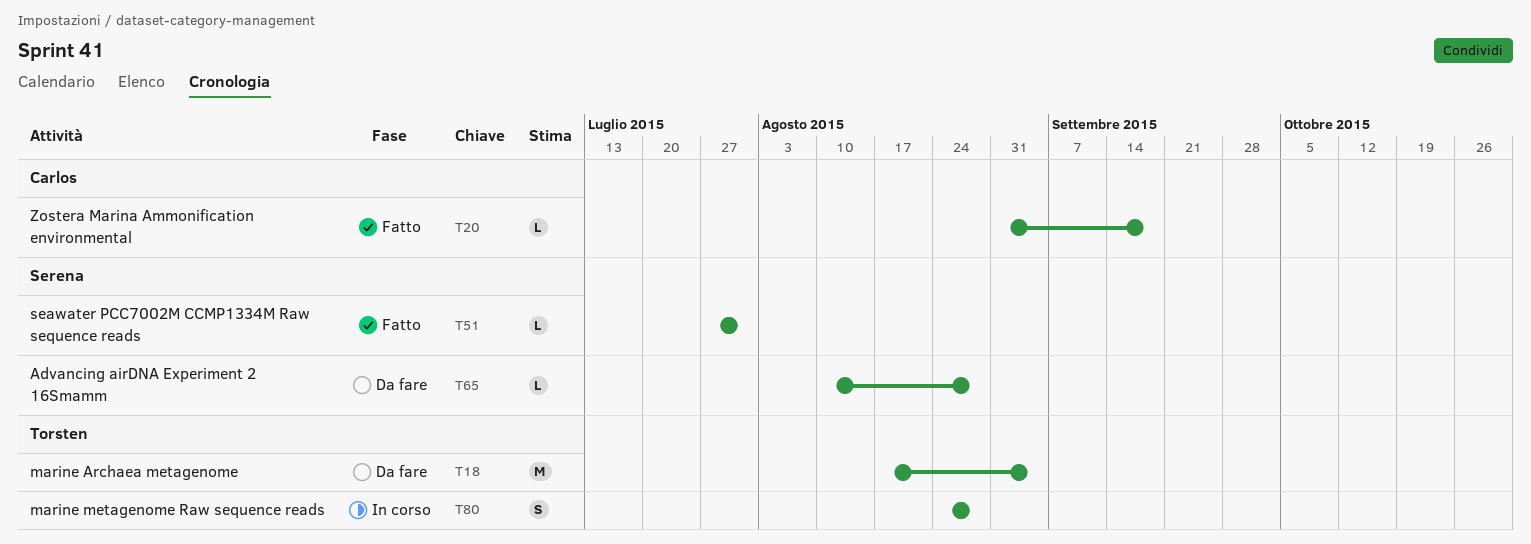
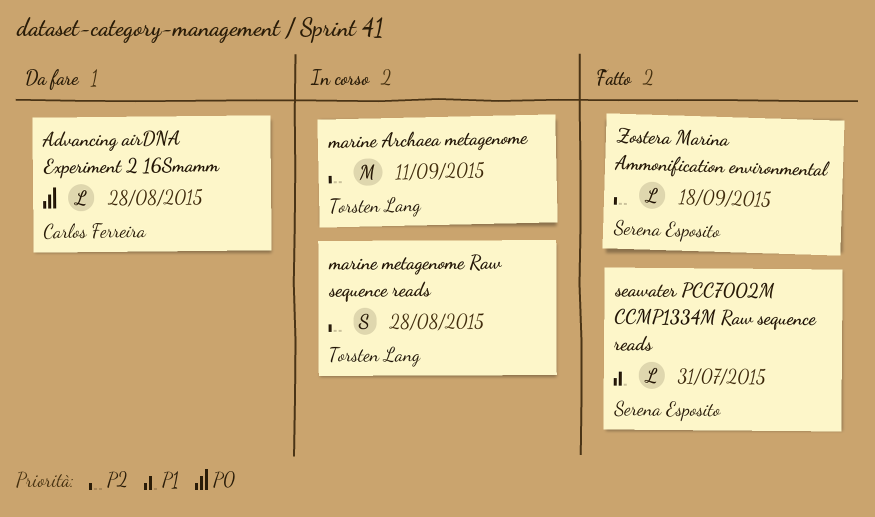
Advancing airDNA Experiment 2 16Smamm, owner: Serena Esposito -> Carlos Ferreira
marine Archaea metagenome, status: Da fare -> In corso
marine Archaea metagenome, due: Sep 4 -> Sep 11
Zostera Marina Ammonification environmental, owner: Carlos Ferreira -> Serena Esposito

